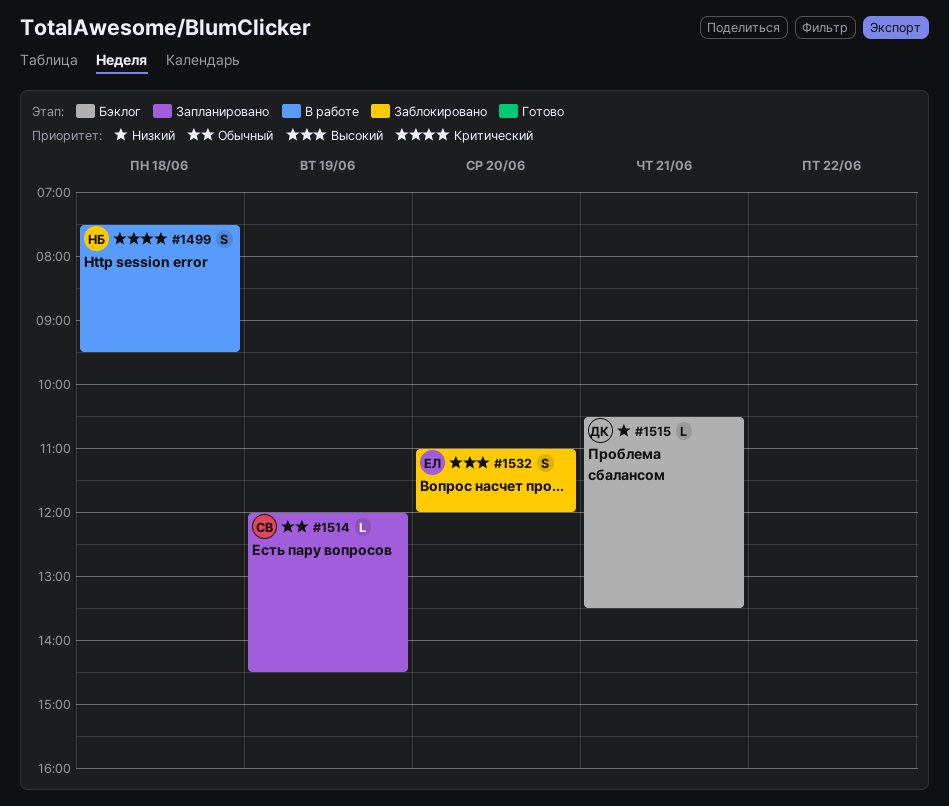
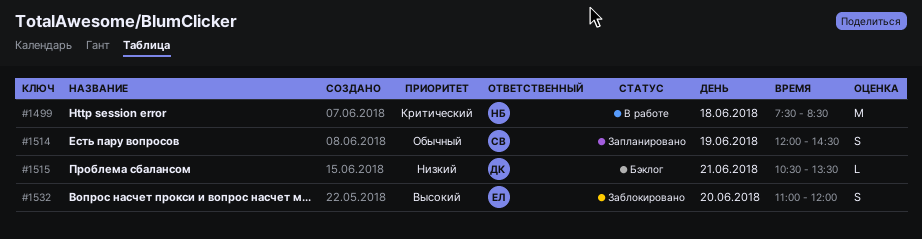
#1499, estimate: S -> M
#1499, ends: 09:30 -> 08:30
#1514, estimate: L -> S

